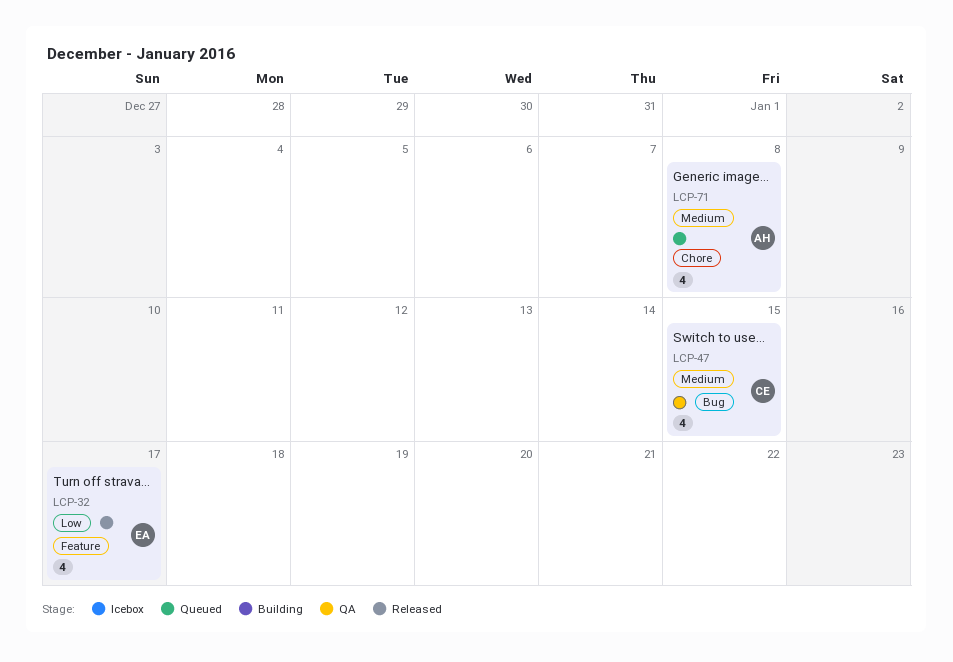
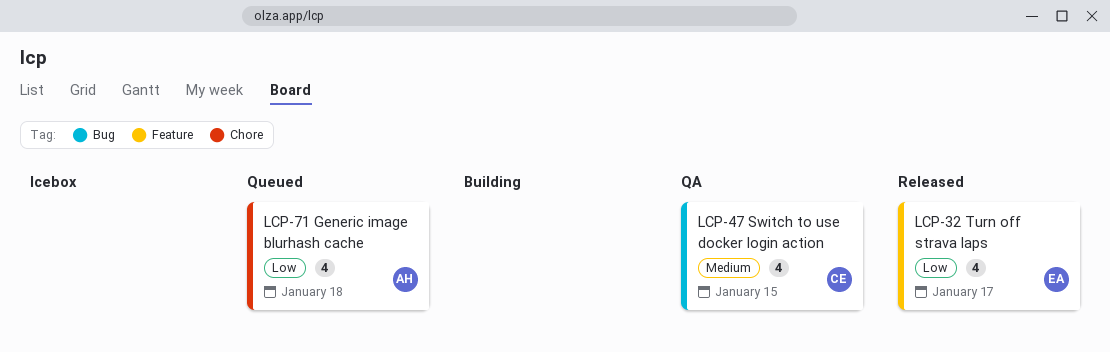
LCP-71, priority: Medium -> Low
LCP-71, due: Jan 8 -> Jan 18

